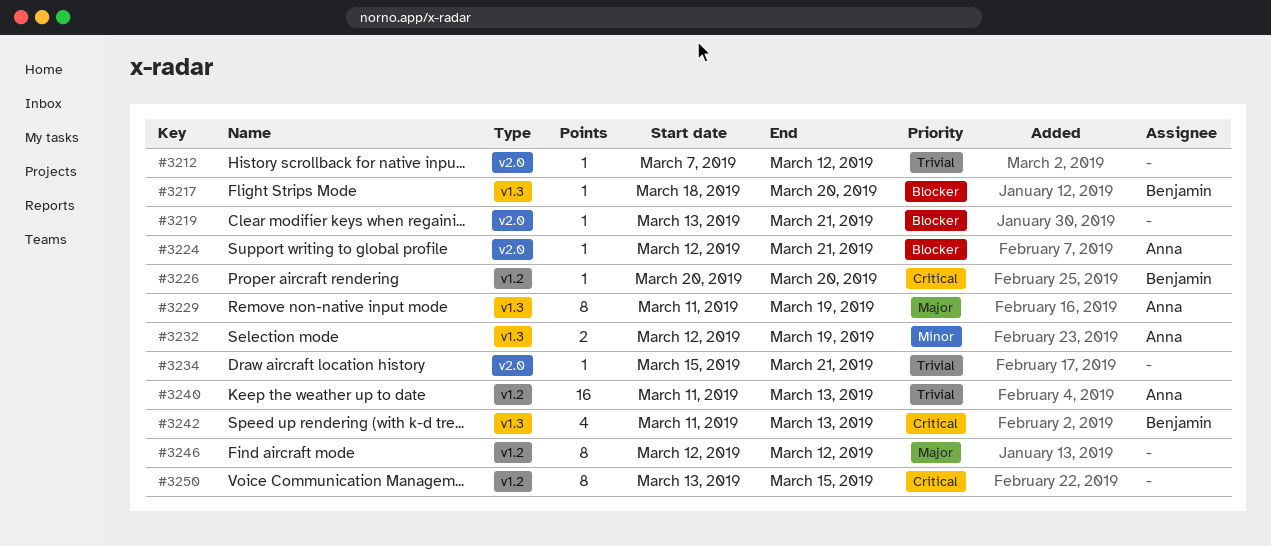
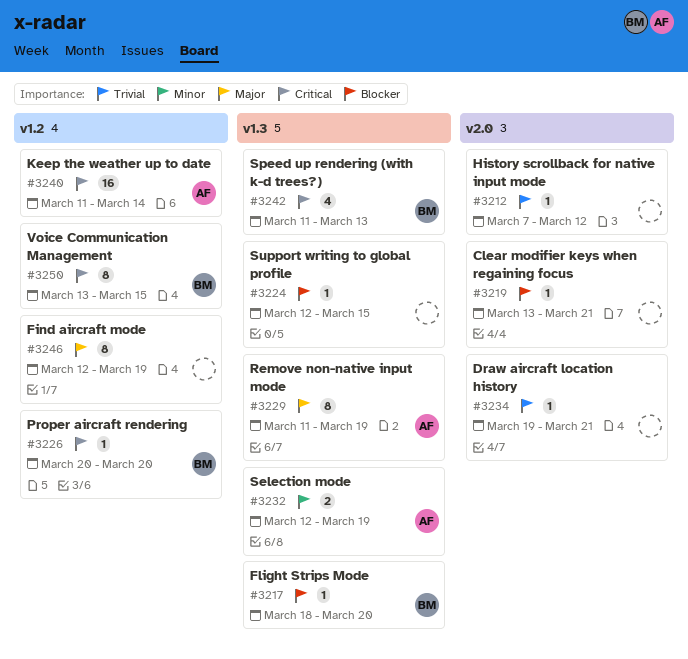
#3224, owner: Anna -> none
#3224, label: v2.0 -> v1.3
#3224, due: Mar 21 -> Mar 15
#3234, start: Mar 15 -> Mar 19
#3240, priority: Trivial -> Critical
#3240, due: Mar 13 -> Mar 14
#3246, due: Mar 12 -> Mar 19
#3250, owner: none -> Benjamin

